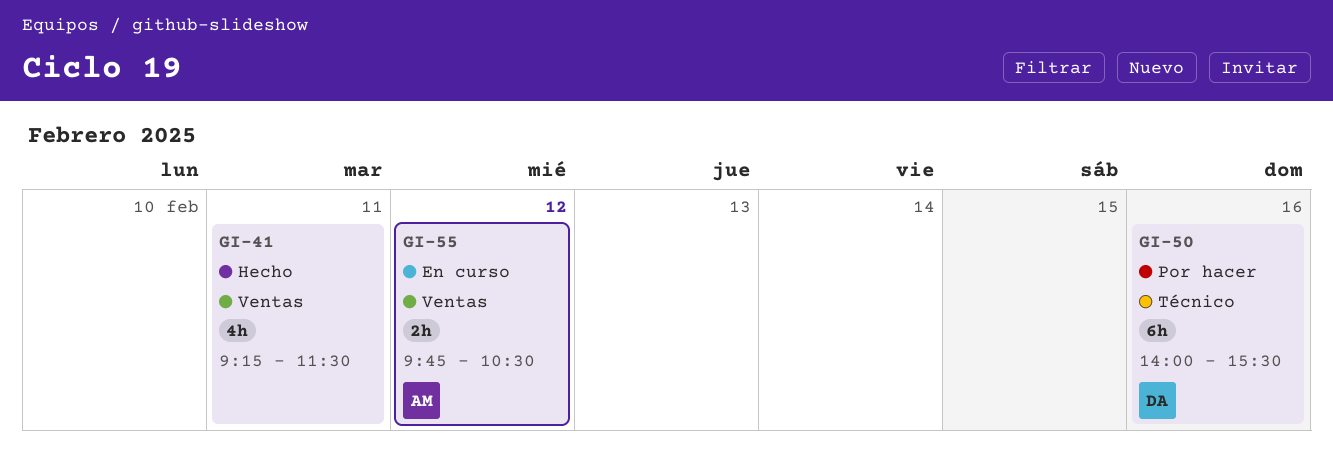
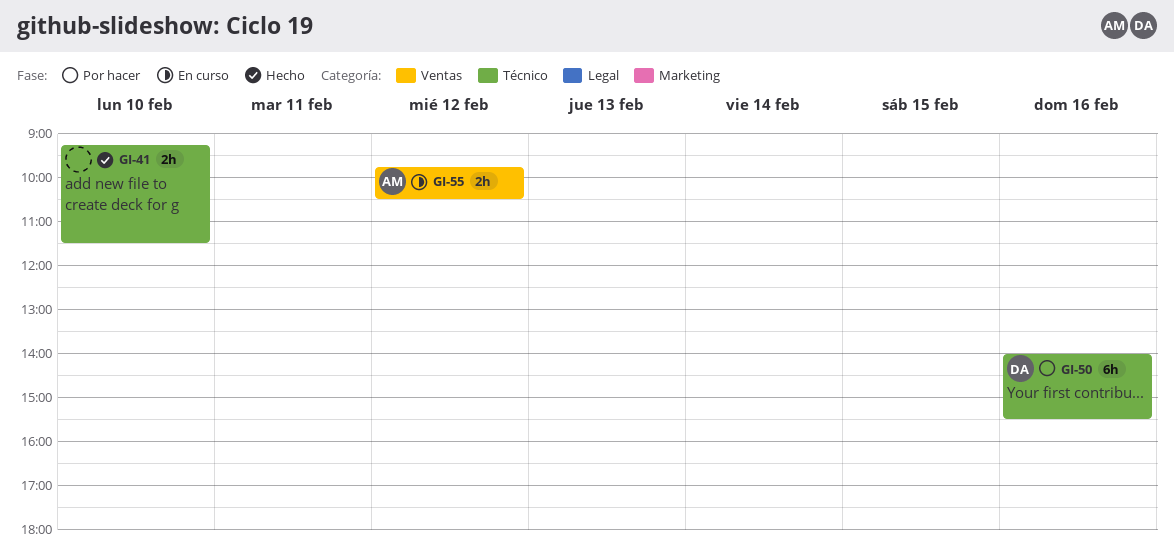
GI-41, label: Ventas -> Técnico
GI-41, estimate: 4h -> 2h
GI-41, day: Feb 11 -> Feb 10

